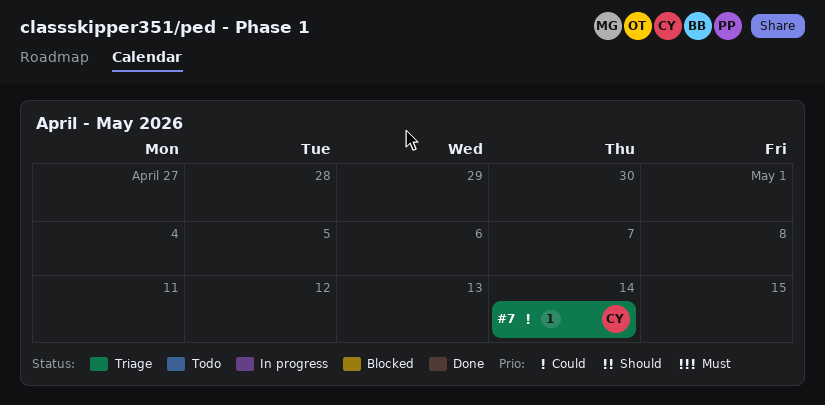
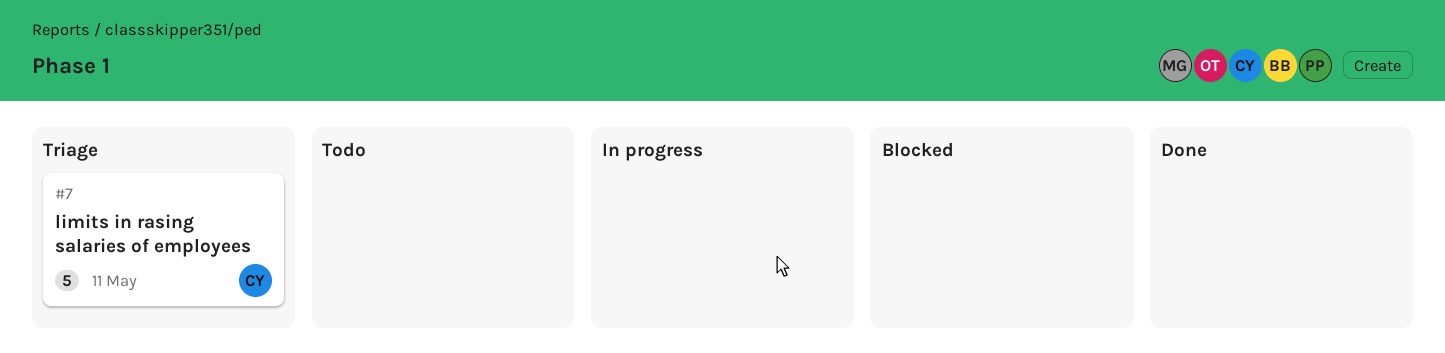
#7, estimate: 1 -> 5
#7, due: May 14 -> May 11

